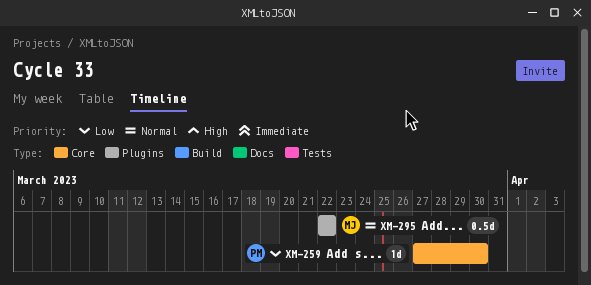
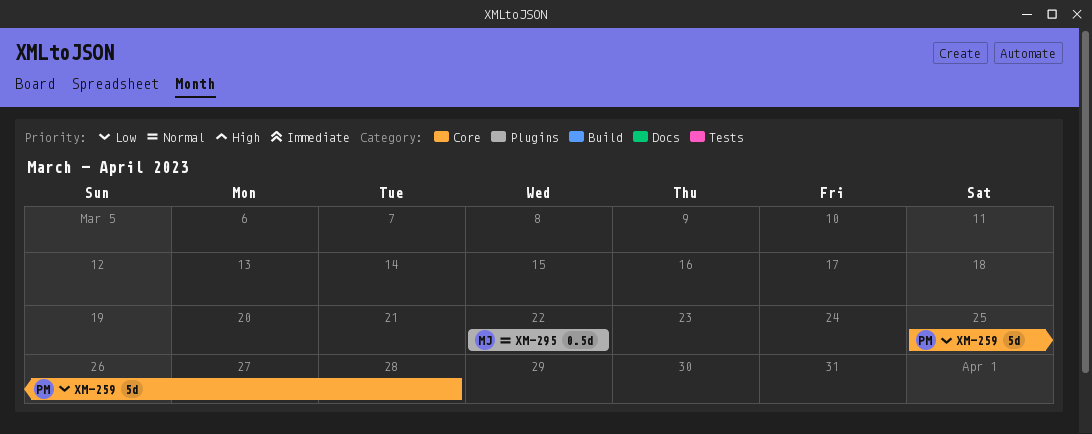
XM-259, estimate: 1d -> 5d
XM-259, start: Mar 27 -> Mar 25
XM-259, due: Mar 30 -> Mar 28

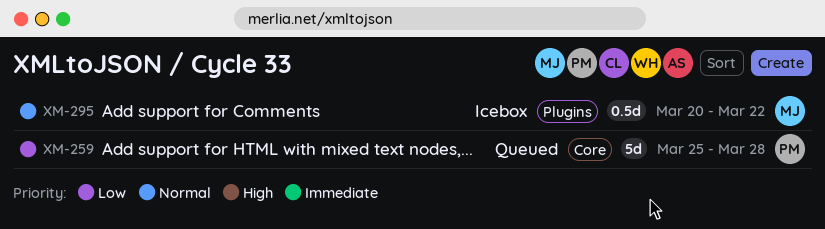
XM-295, start: Mar 22 -> Mar 20

